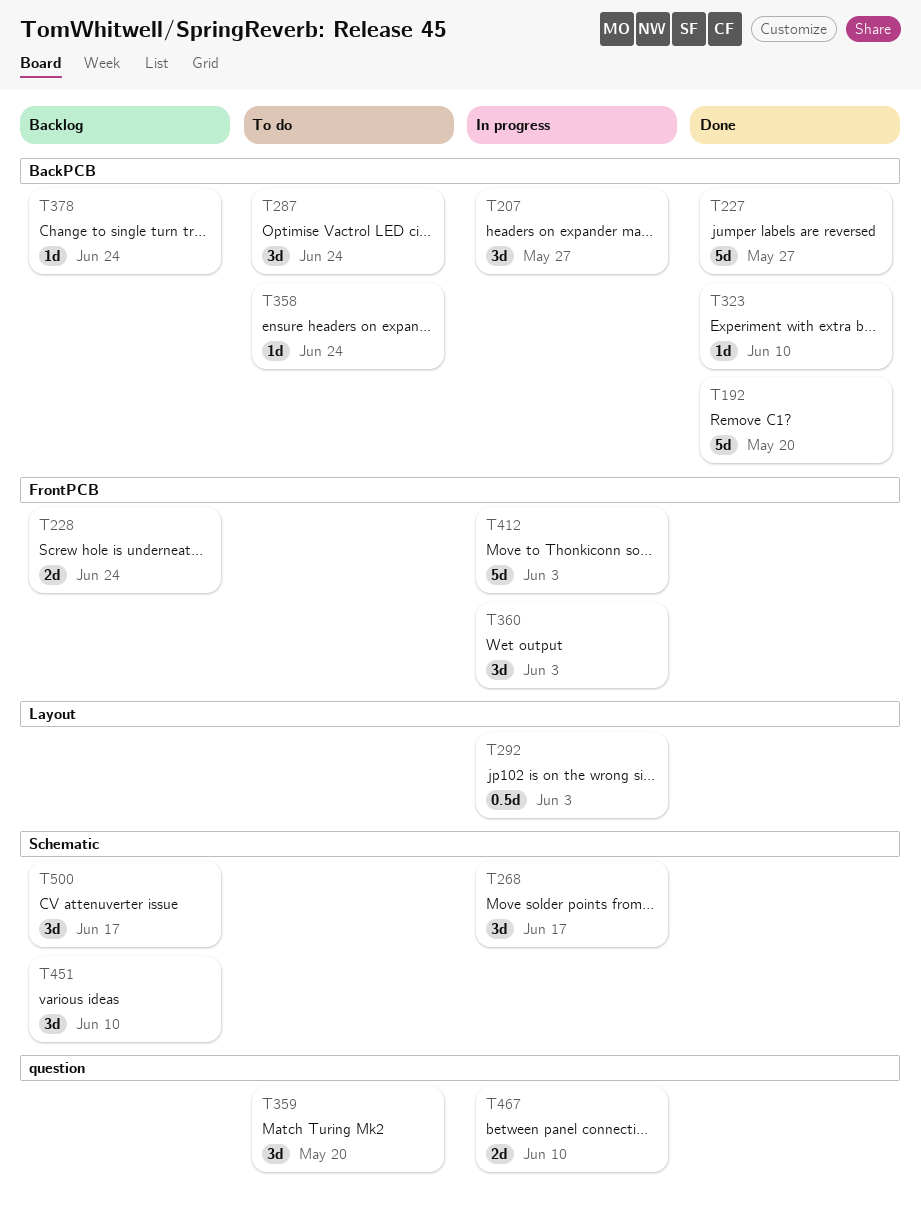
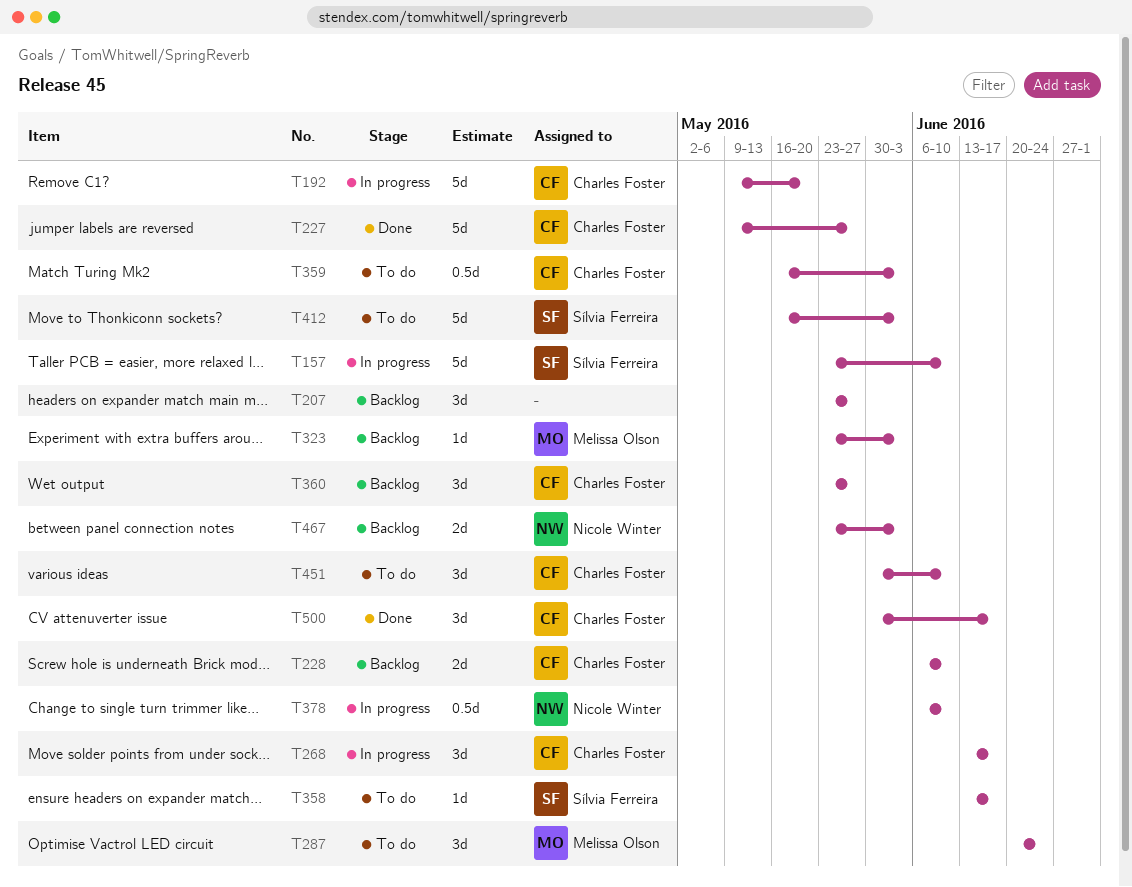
T157: none -> present
T192, status: Done -> In progress
T207, status: In progress -> Backlog
T228, due: Jun 24 -> Jun 10
T292: present -> none
T323, status: Done -> Backlog
T323, due: Jun 10 -> Jun 3
T358, due: Jun 24 -> Jun 17
T359, estimate: 3d -> 0.5d
T359, due: May 20 -> Jun 3
T360, status: In progress -> Backlog
T360, due: Jun 3 -> May 27
T378, status: Backlog -> In progress
T378, estimate: 1d -> 0.5d
T378, due: Jun 24 -> Jun 10
T412, status: In progress -> To do
T451, status: Backlog -> To do
T467, status: In progress -> Backlog
T467, due: Jun 10 -> Jun 3
T500, status: Backlog -> Done

